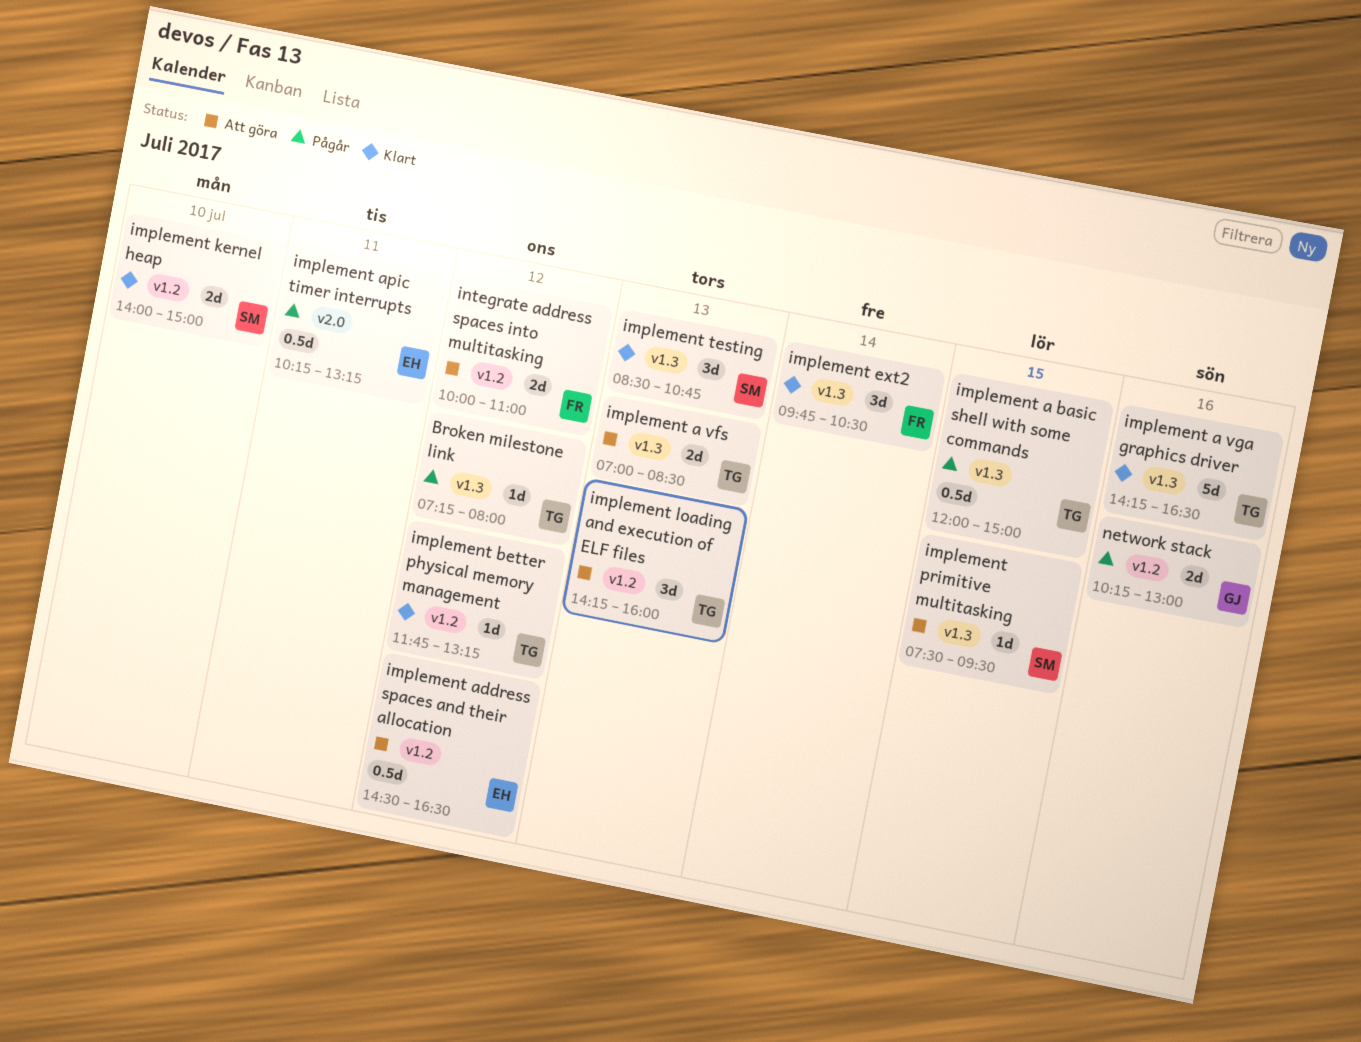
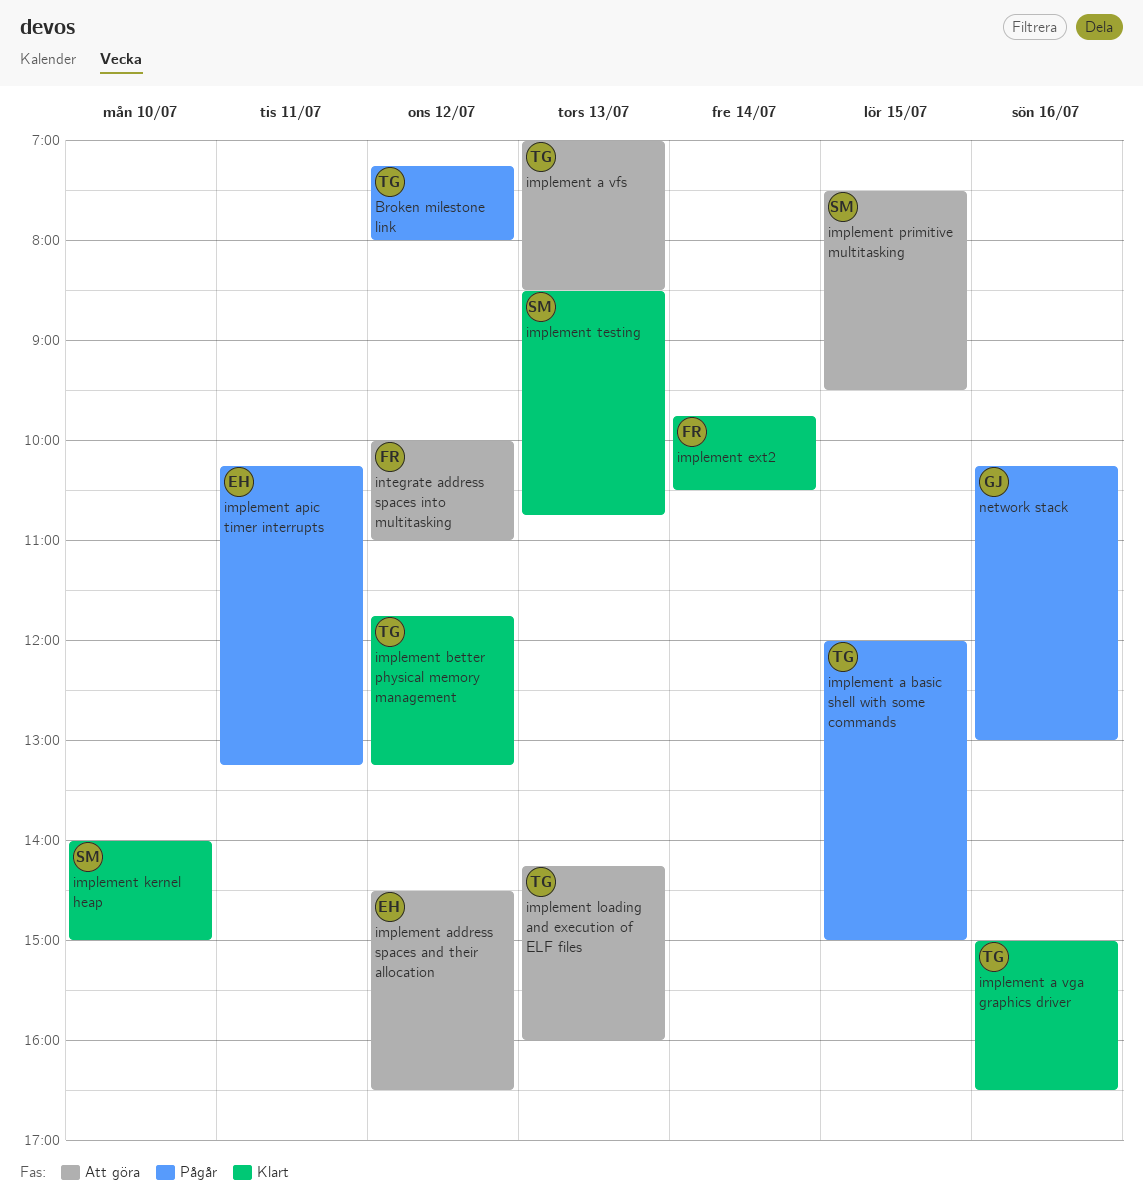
implement a vga graphics driver, begins: 14:15 -> 15:00

